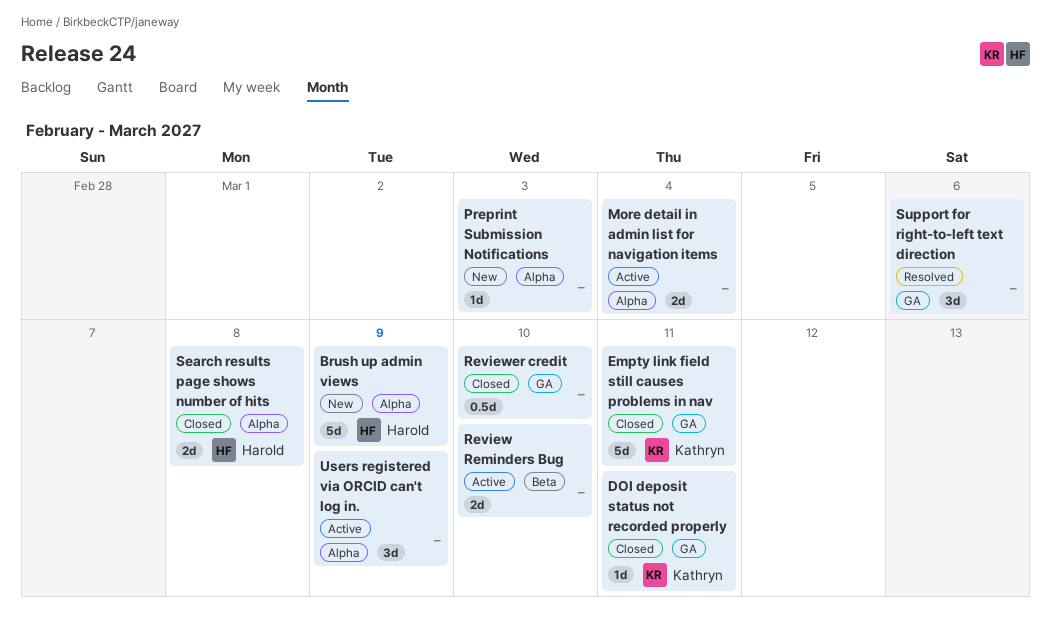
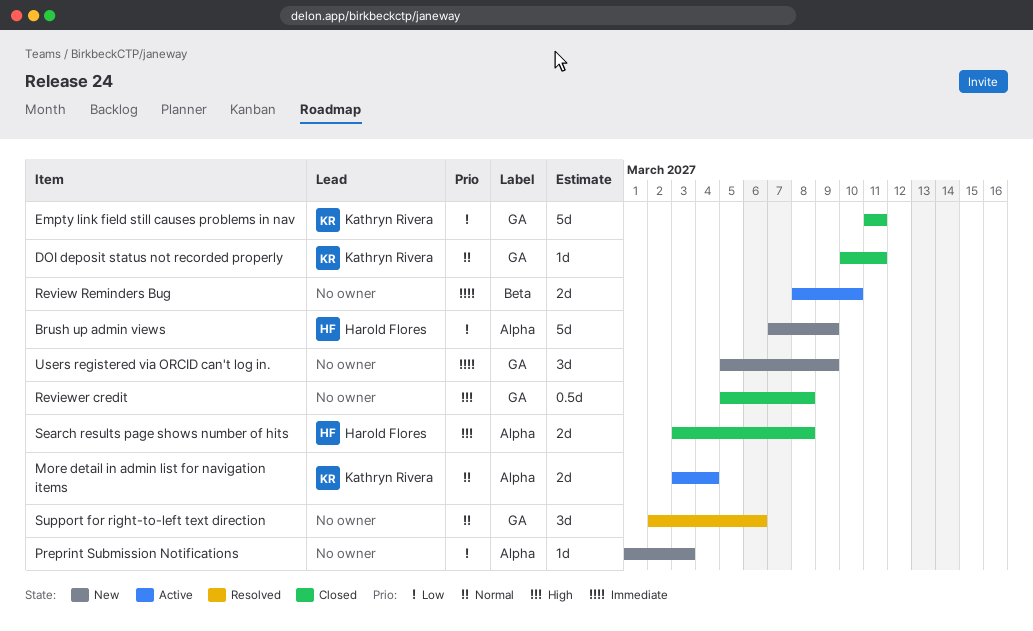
More detail in admin list for navigation items, owner: none -> Kathryn Rivera
Reviewer credit, due: Mar 10 -> Mar 8
Users registered via ORCID can't log in., status: Active -> New
Users registered via ORCID can't log in., label: Alpha -> GA

